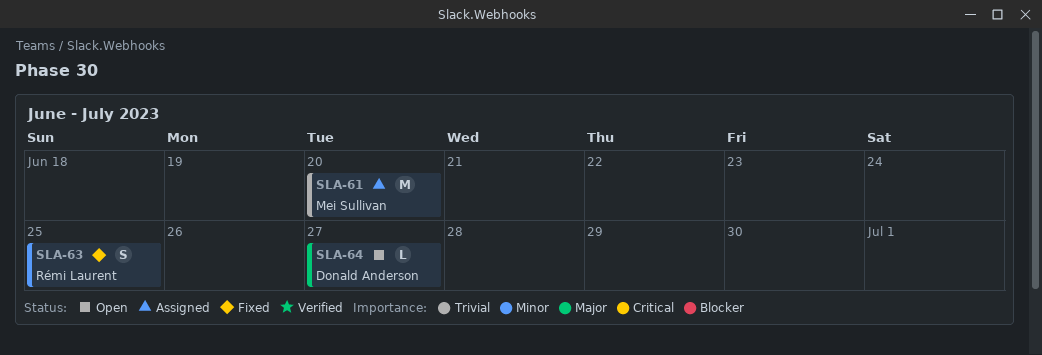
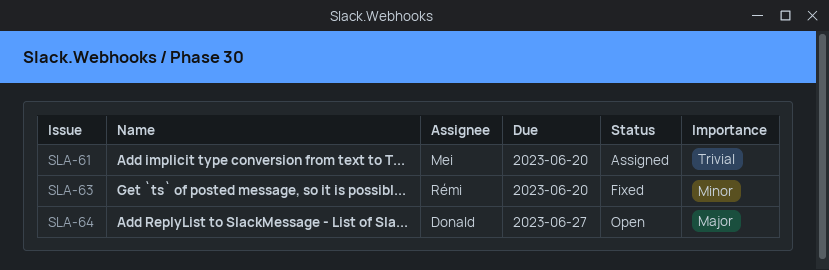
SLA-63, due: Jun 25 -> Jun 20

